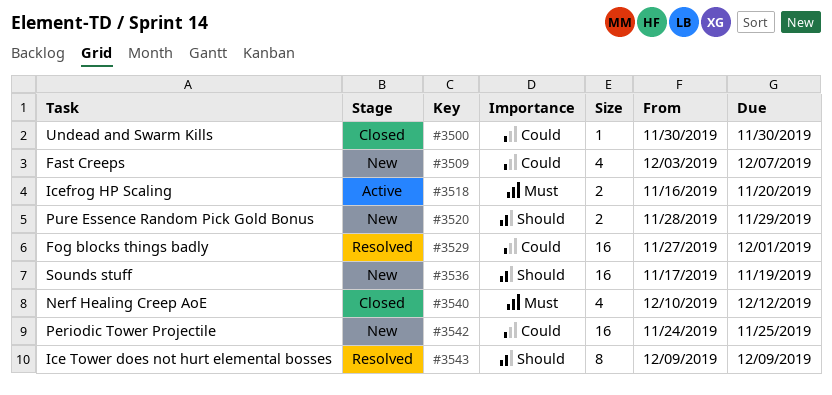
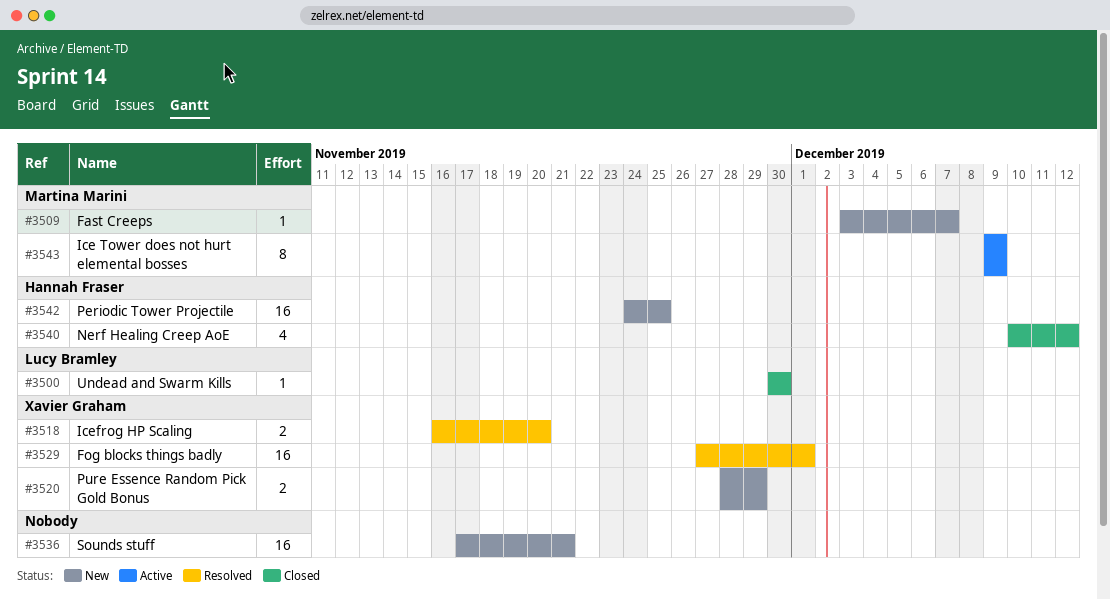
#3509, estimate: 4 -> 1
#3518, status: Active -> Resolved
#3536, due: Nov 19 -> Nov 21
#3543, status: Resolved -> Active

